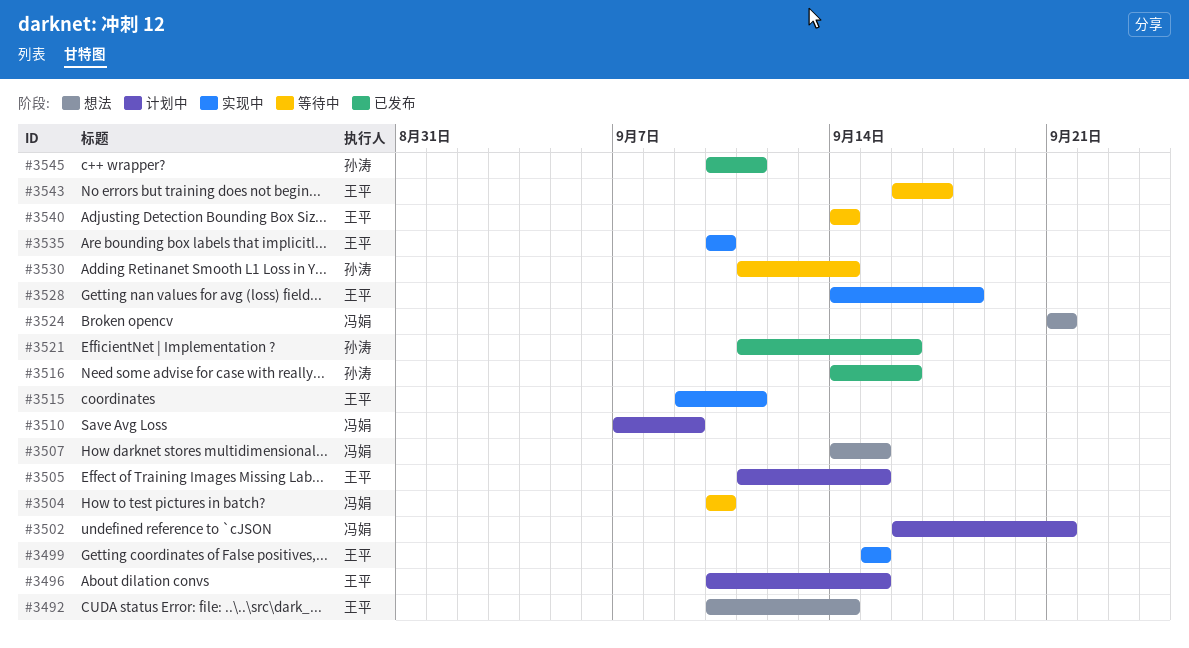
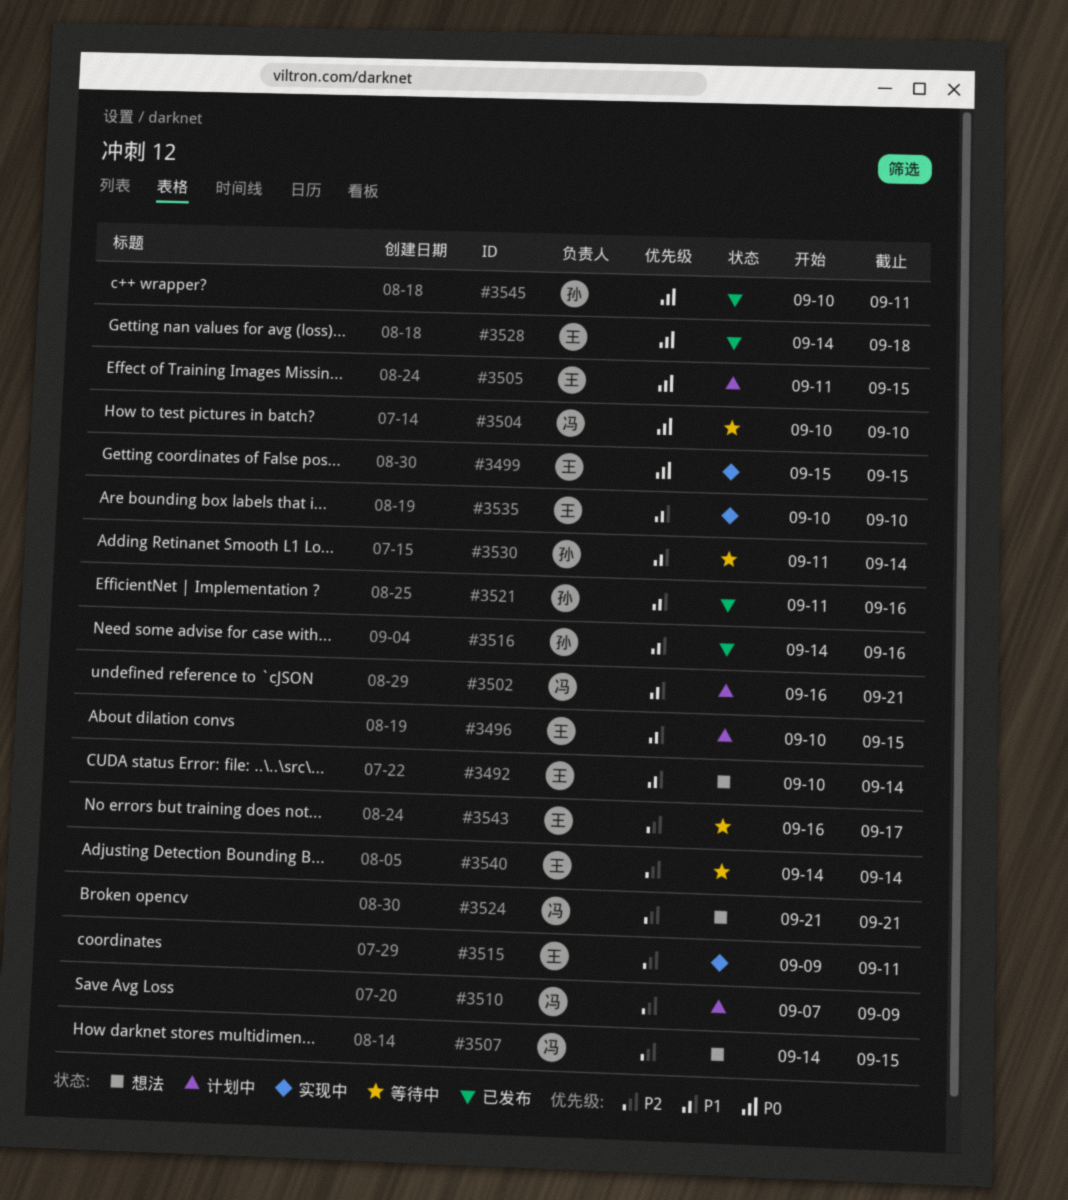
#3528, status: 实现中 -> 已发布

